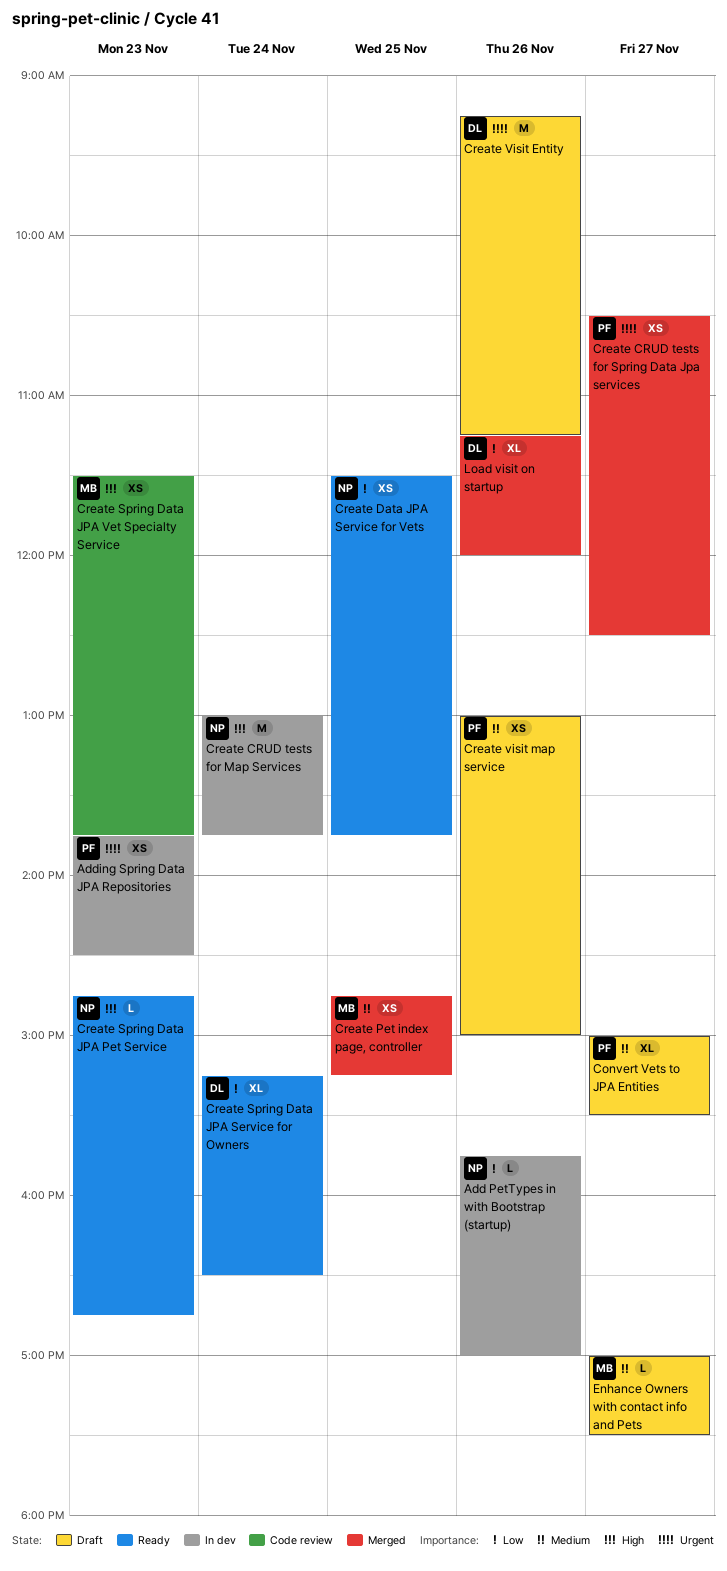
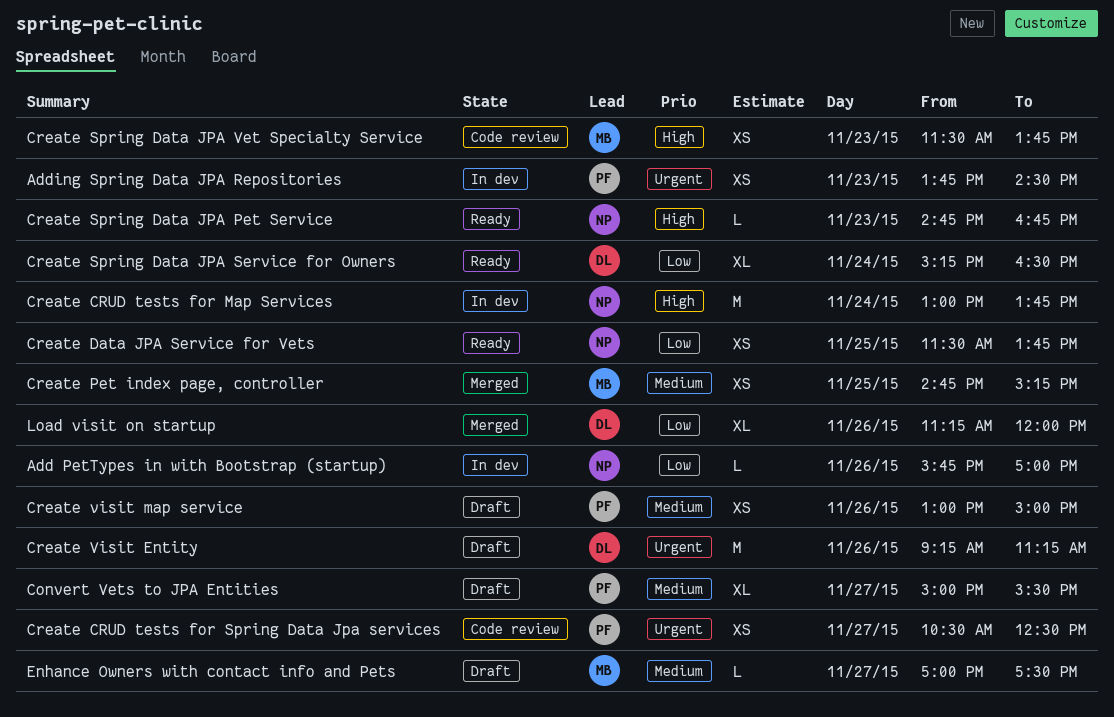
Create CRUD tests for Spring Data Jpa services, status: Merged -> Code review

